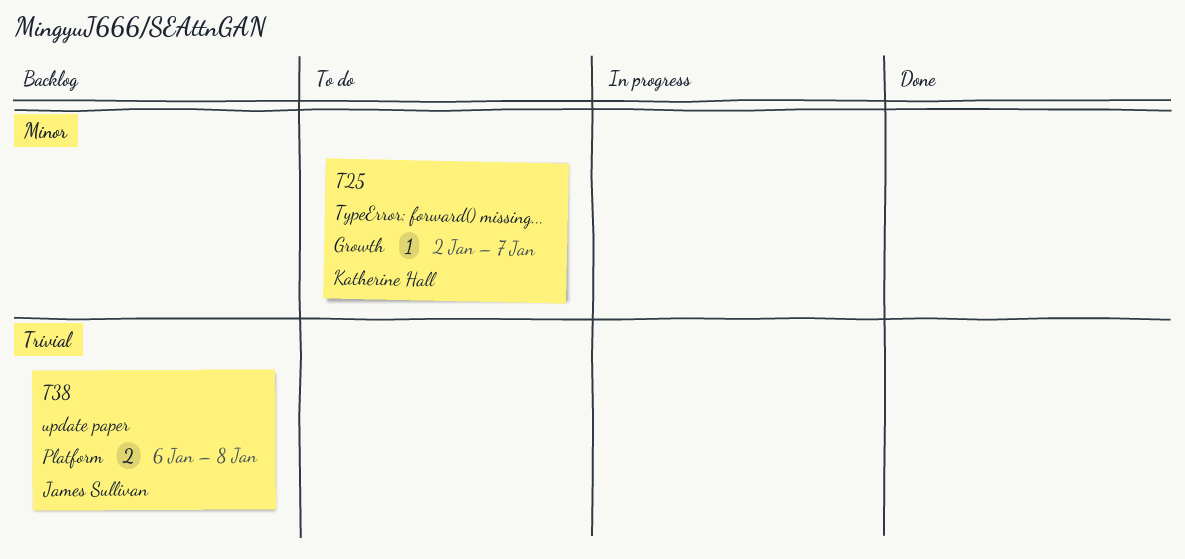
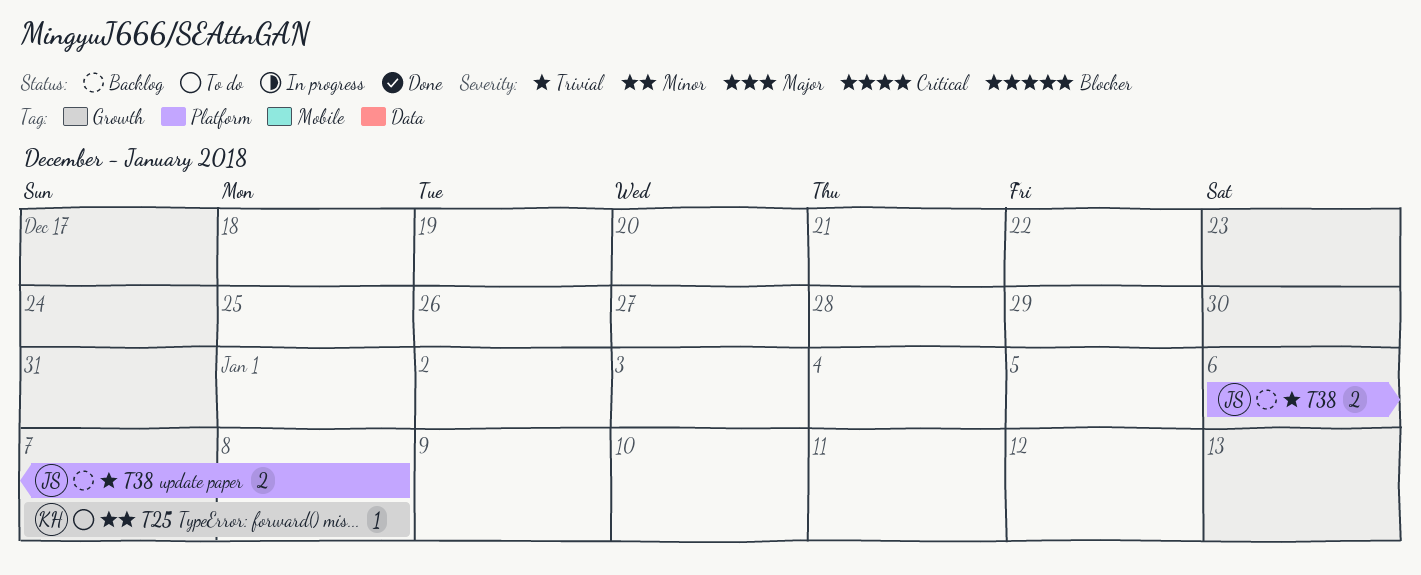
T25, start: Jan 2 -> Jan 7
T25, due: Jan 7 -> Jan 8

